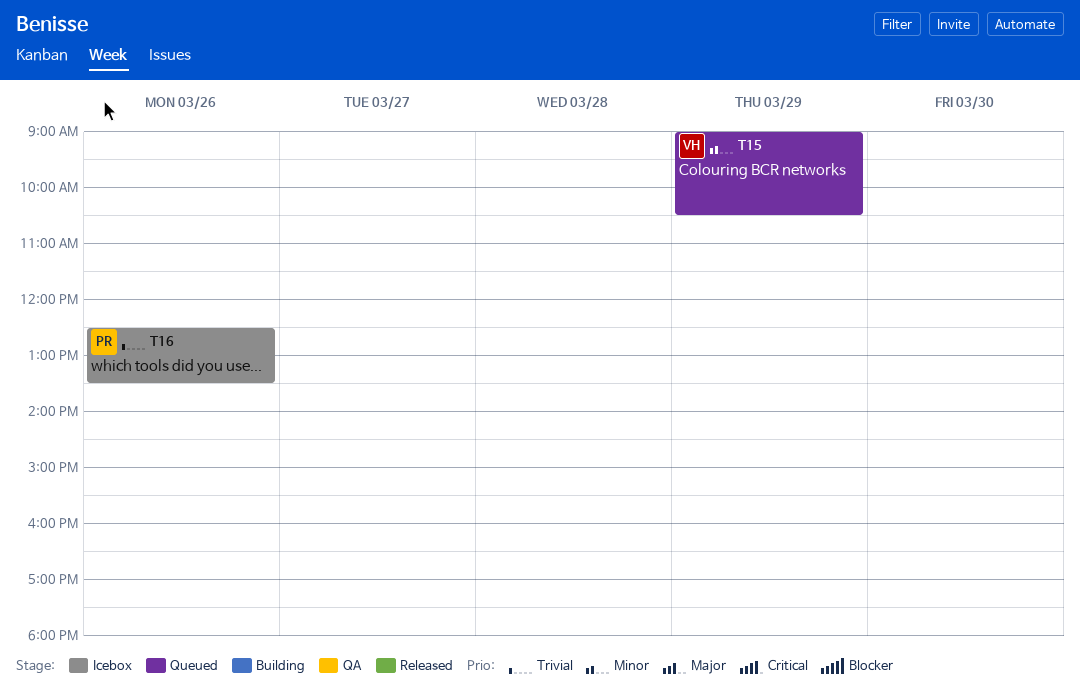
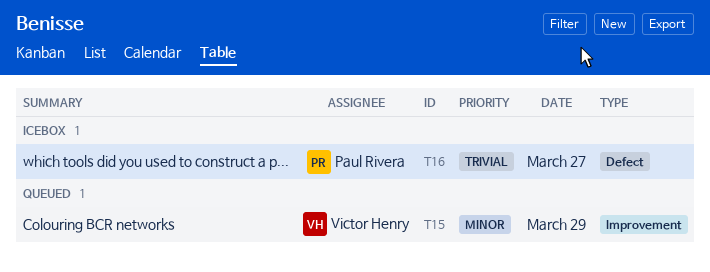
T16, day: Mar 26 -> Mar 27

